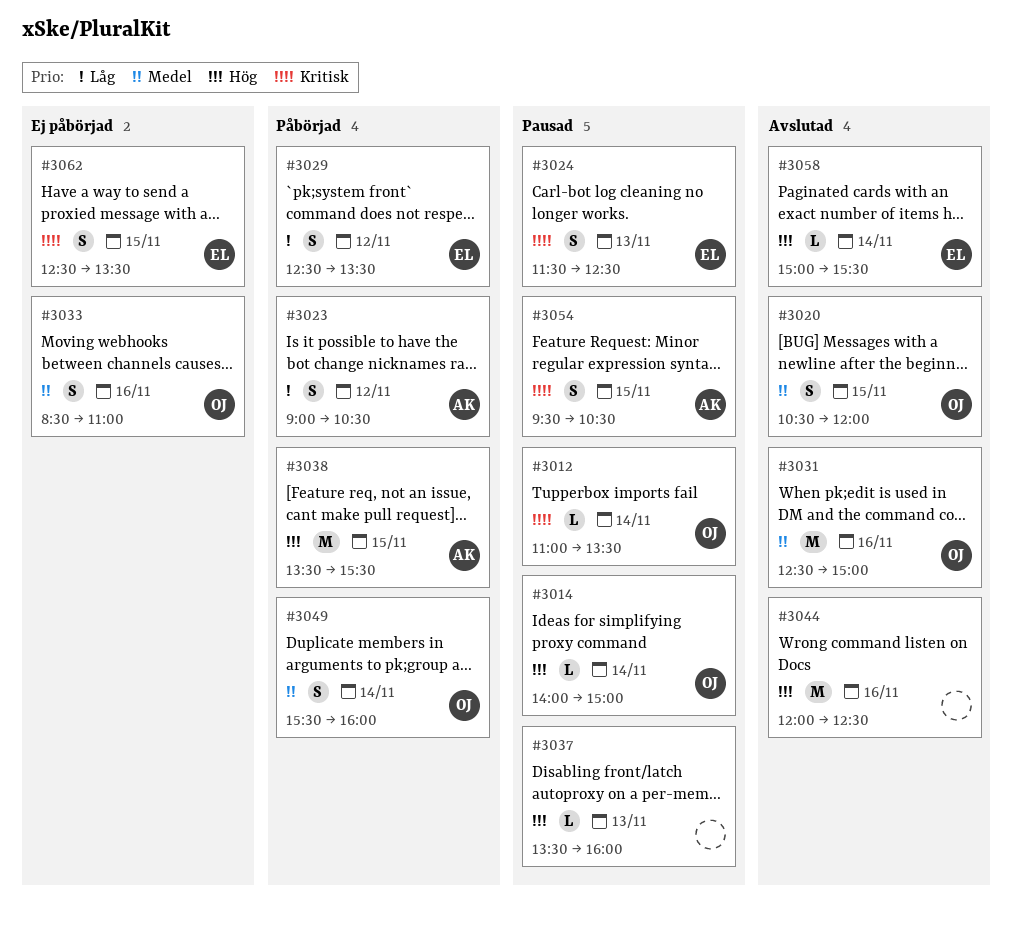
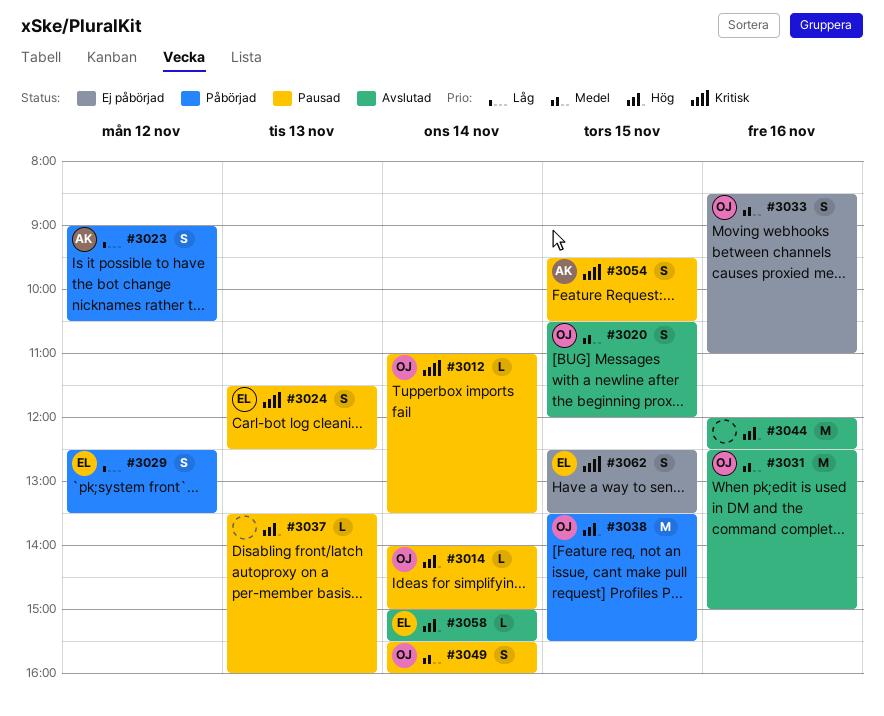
#3038, owner: AK -> OJ
#3049, status: Påbörjad -> Pausad

